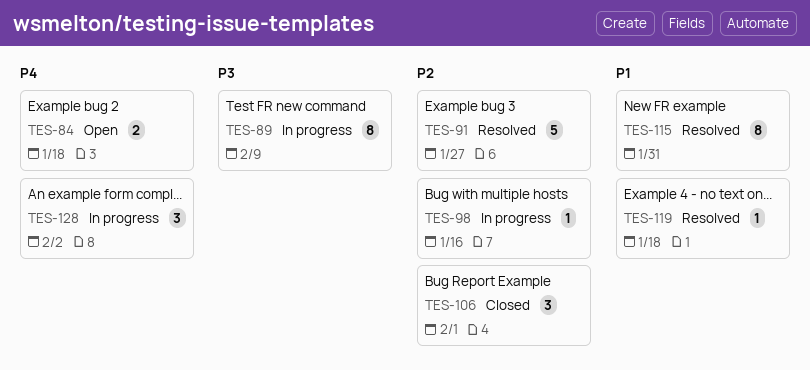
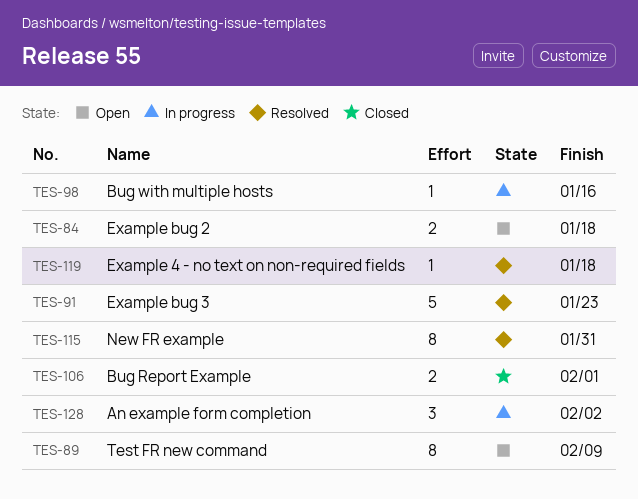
TES-89, status: In progress -> Open
TES-91, due: Jan 27 -> Jan 23
TES-106, estimate: 3 -> 2

